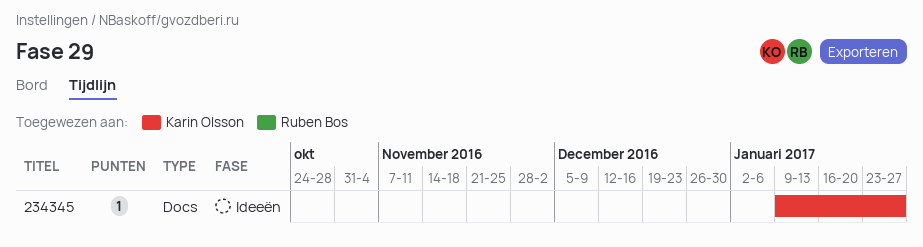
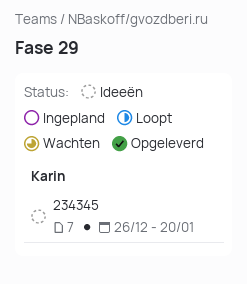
234345, start: Jan 9 -> Dec 26
234345, due: Jan 27 -> Jan 20

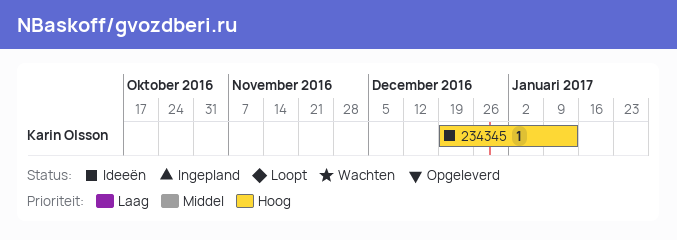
234345, start: Dec 26 -> Dec 19
234345, due: Jan 20 -> Jan 13

